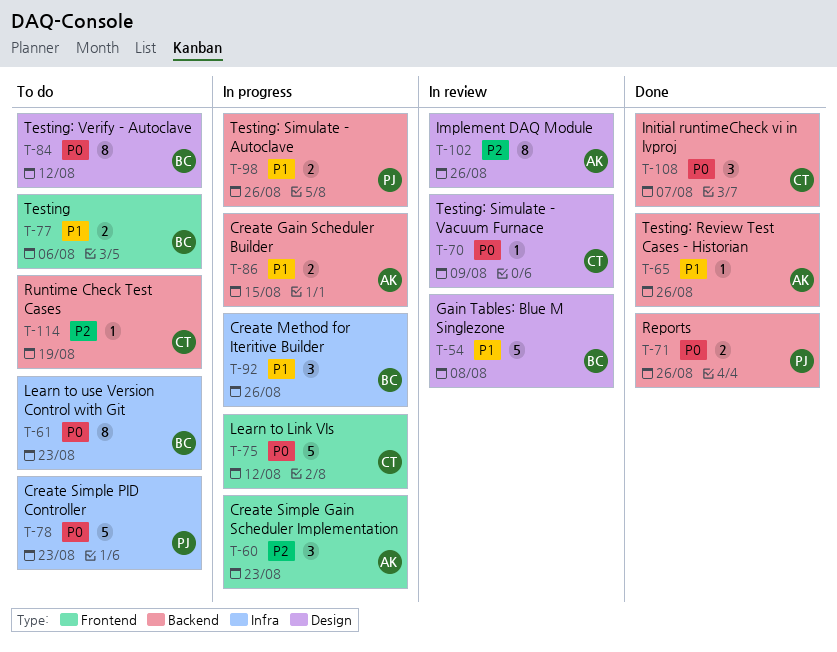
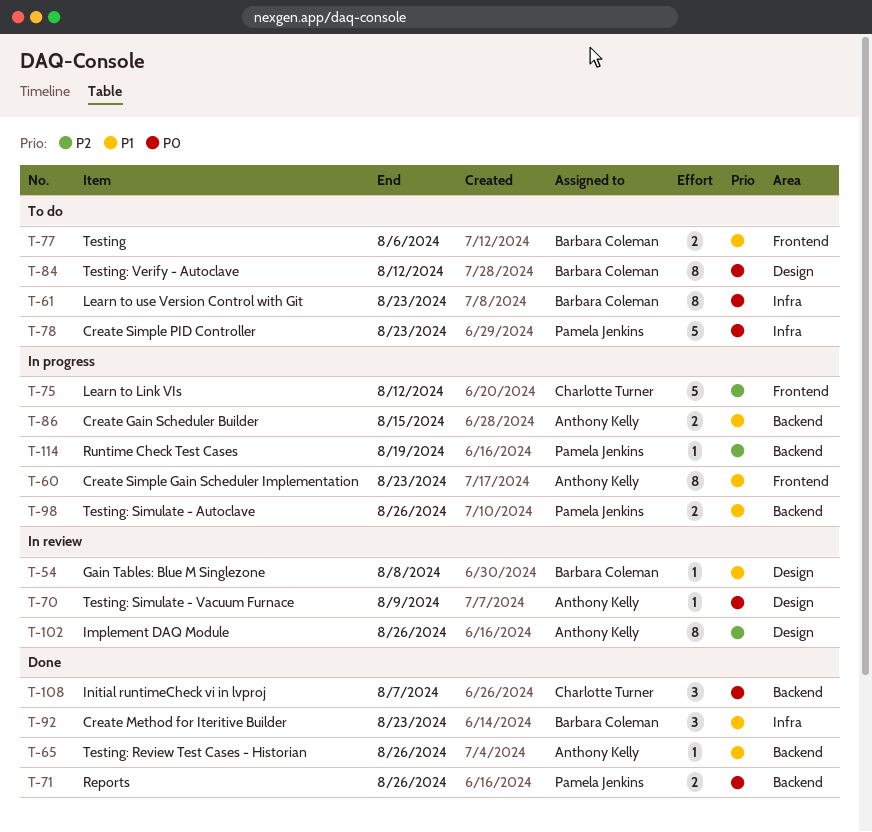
T-54, estimate: 5 -> 1
T-60, priority: P2 -> P1
T-60, estimate: 3 -> 8
T-70, owner: Charlotte Turner -> Anthony Kelly
T-75, priority: P0 -> P2
T-92, status: In progress -> Done
T-92, due: Aug 26 -> Aug 23
T-114, status: To do -> In progress
T-114, owner: Charlotte Turner -> Pamela Jenkins

